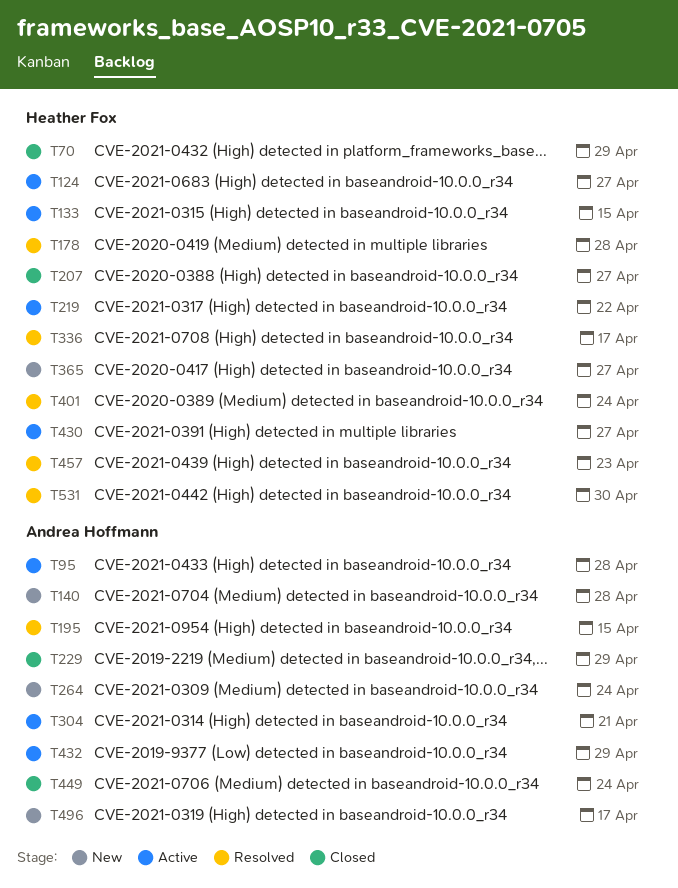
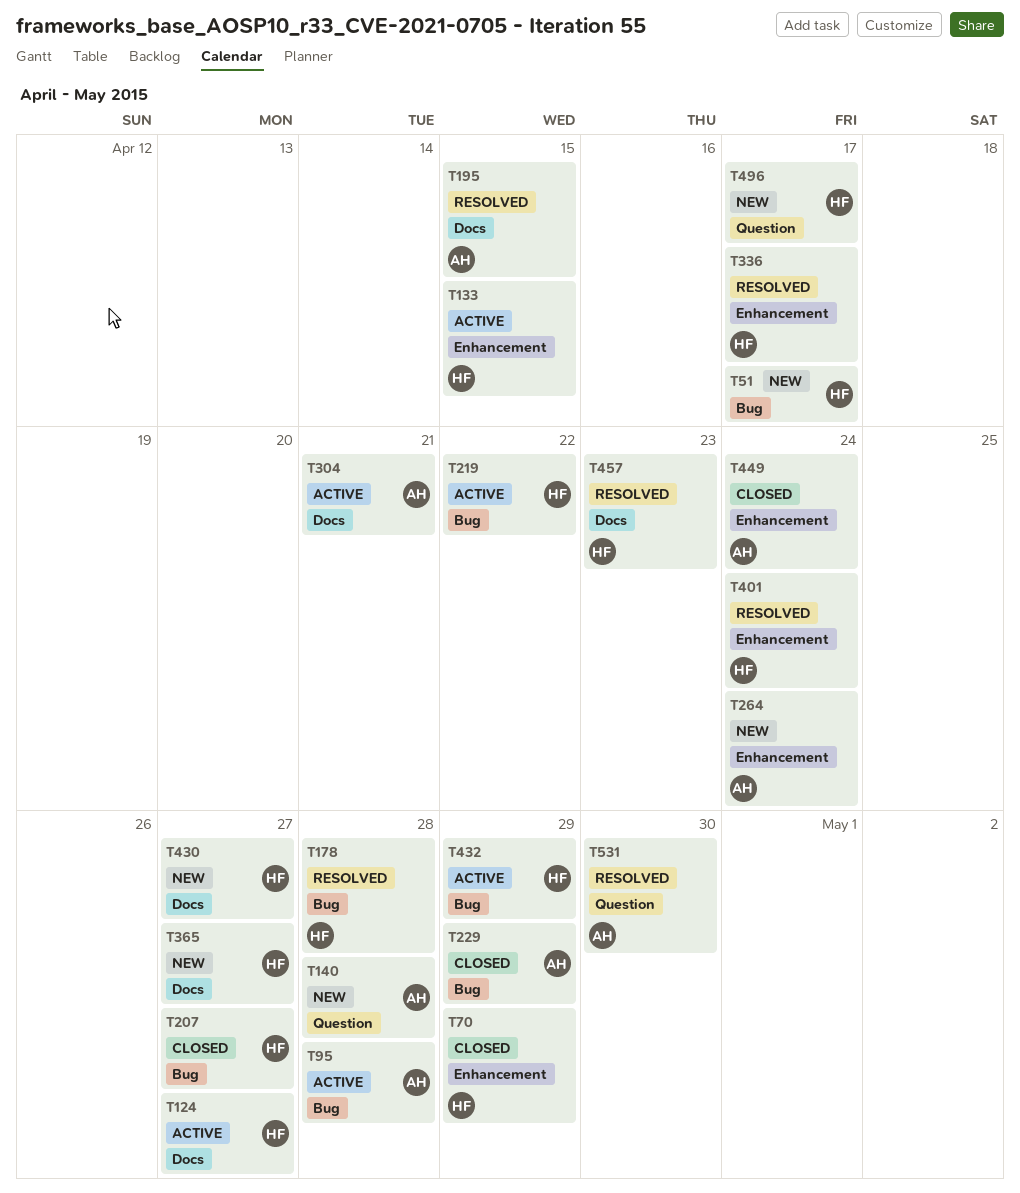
T51: none -> present
T430, status: Active -> New
T432, owner: Andrea Hoffmann -> Heather Fox
T496, owner: Andrea Hoffmann -> Heather Fox
T531, owner: Heather Fox -> Andrea Hoffmann

